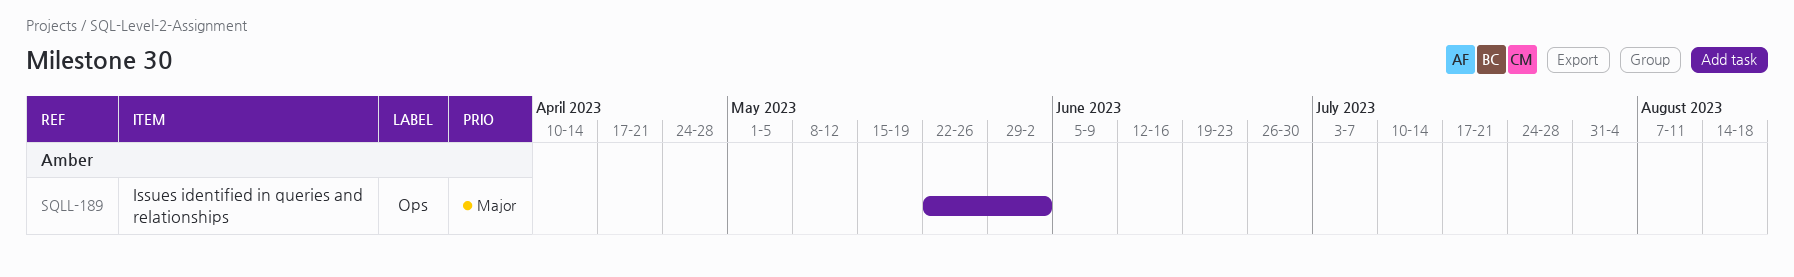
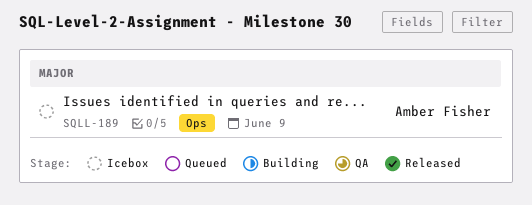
SQLL-189, due: Jun 2 -> Jun 9

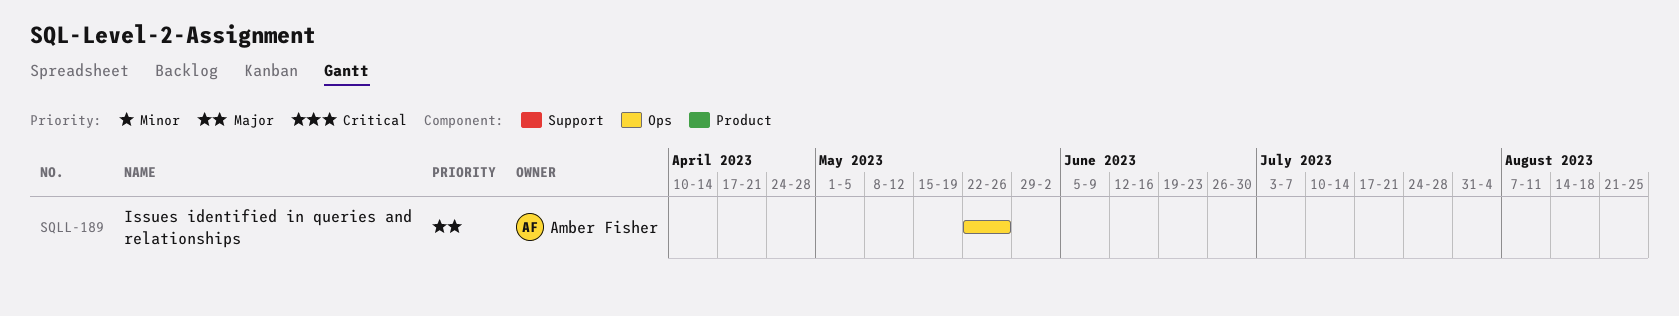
SQLL-189, due: Jun 9 -> May 26

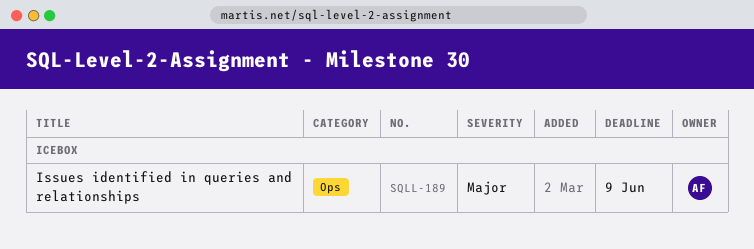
SQLL-189, due: May 26 -> Jun 9

